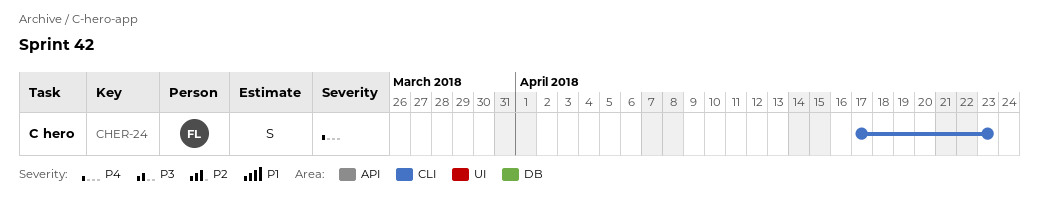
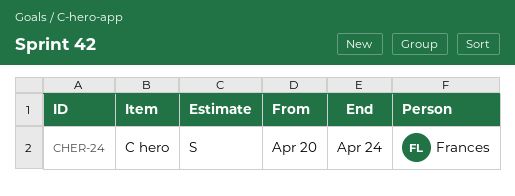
CHER-24, start: Apr 17 -> Apr 20
CHER-24, due: Apr 23 -> Apr 24

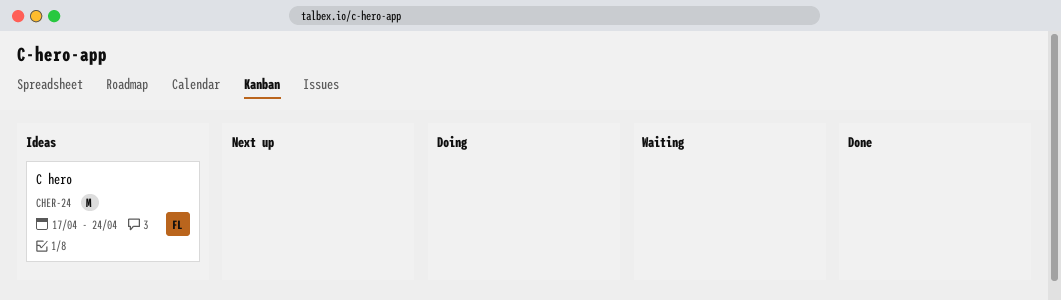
CHER-24, estimate: S -> M
CHER-24, start: Apr 20 -> Apr 17

